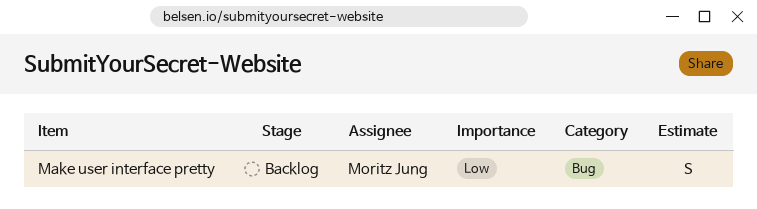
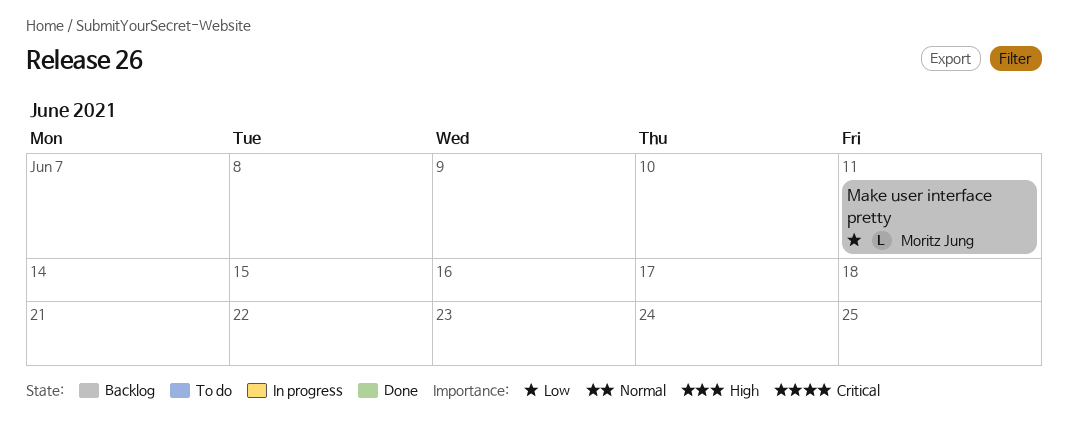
Make user interface pretty, estimate: S -> L

